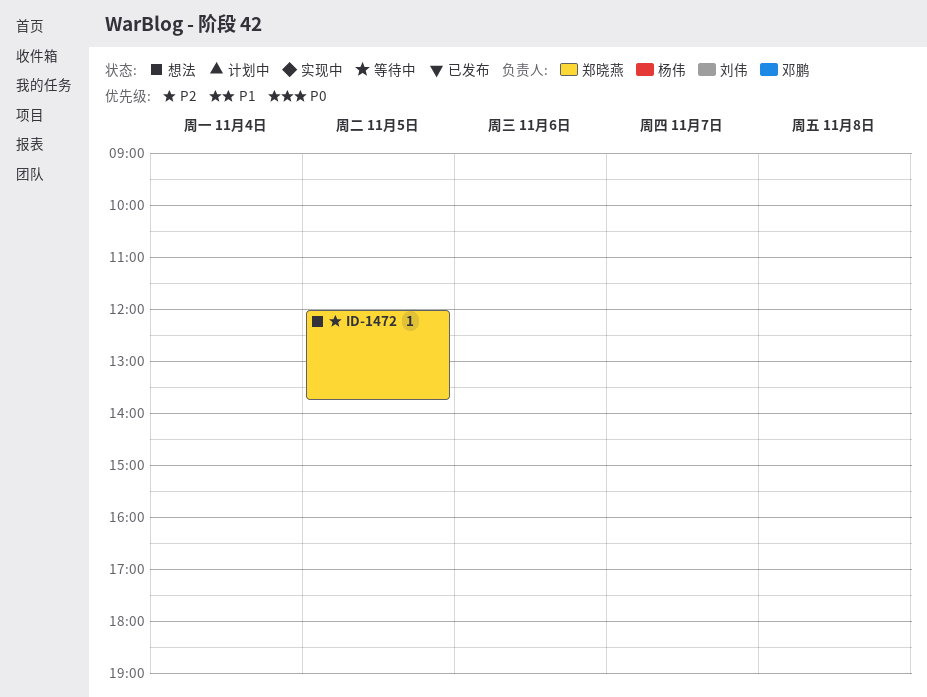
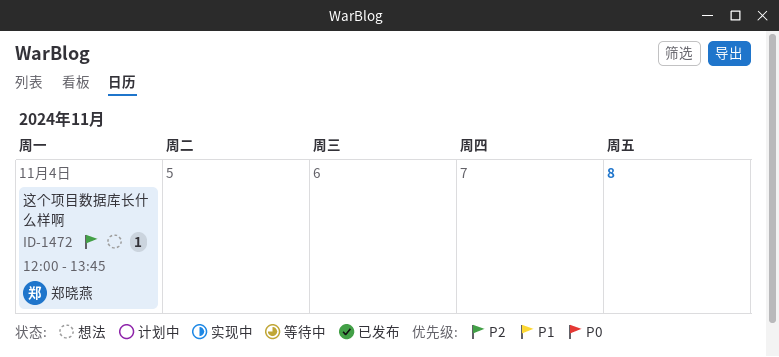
ID-1472, day: Nov 5 -> Nov 4

